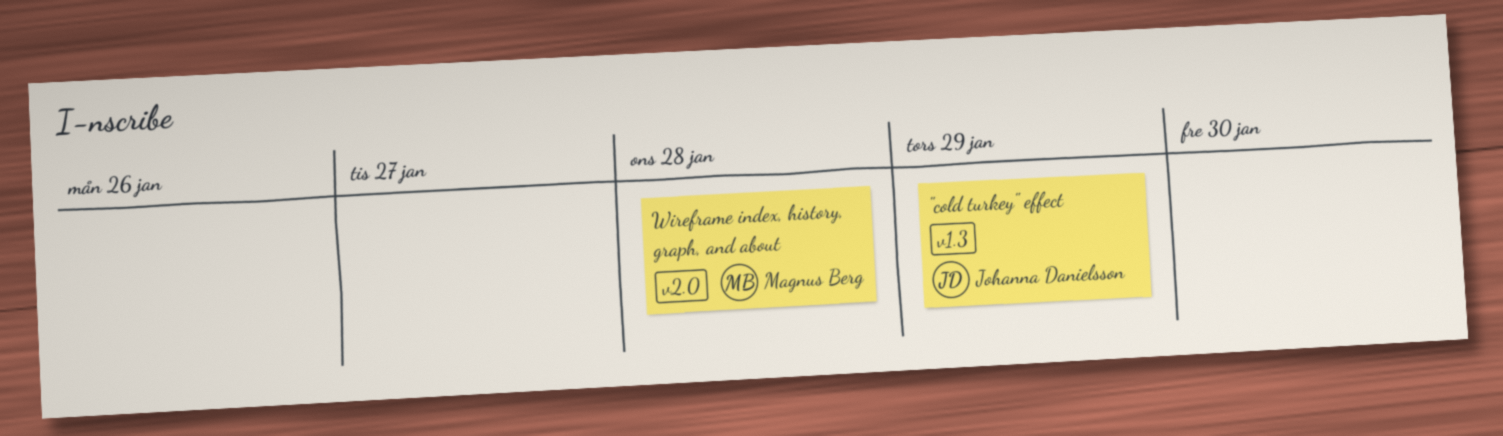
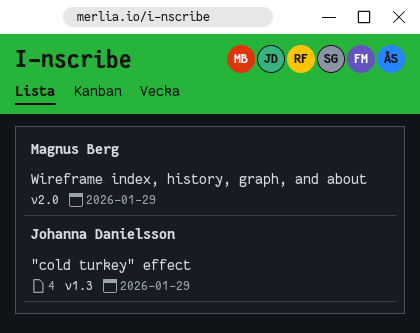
Wireframe index, history, graph, and about, due: Jan 28 -> Jan 29

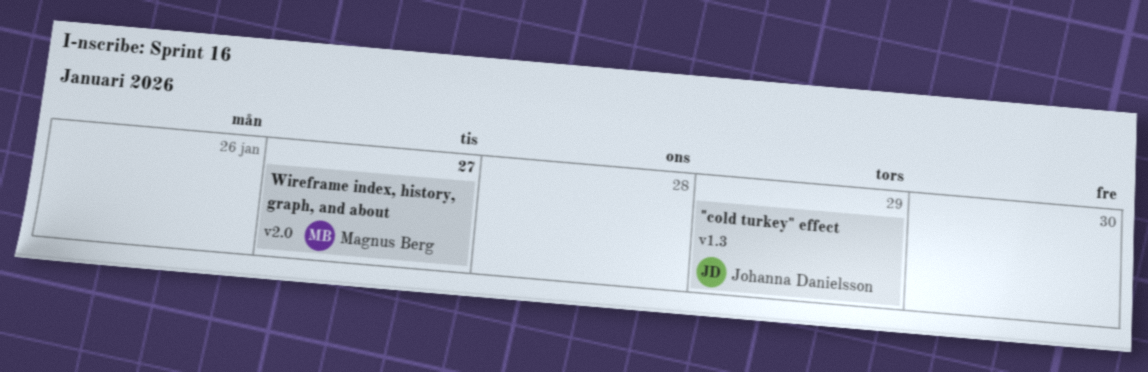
Wireframe index, history, graph, and about, due: Jan 29 -> Jan 27

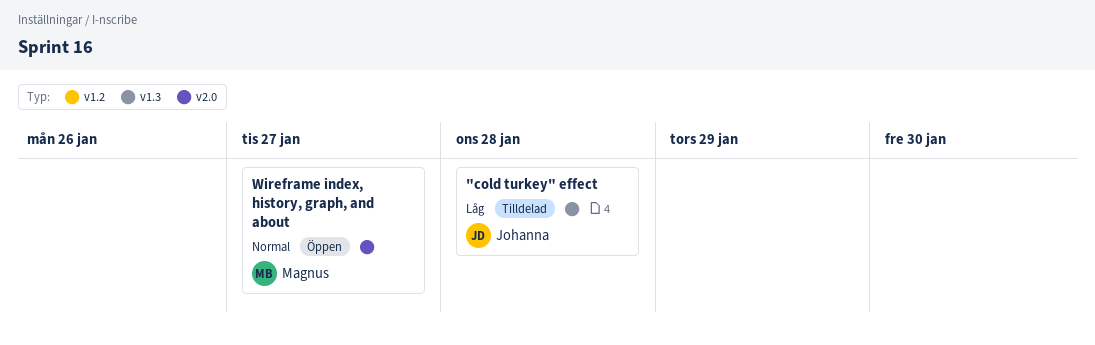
"cold turkey" effect, due: Jan 29 -> Jan 28

